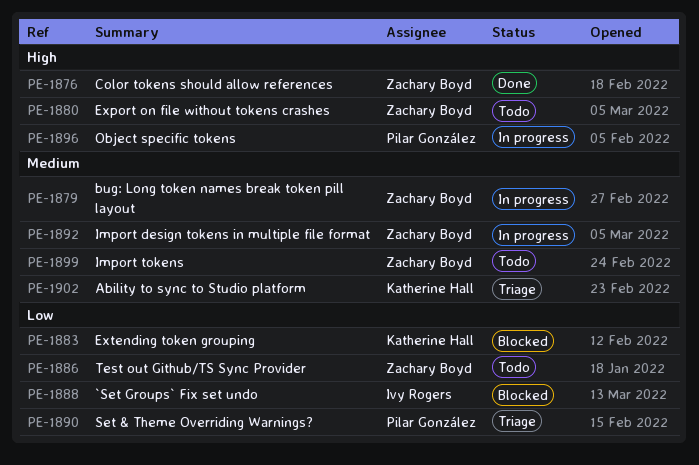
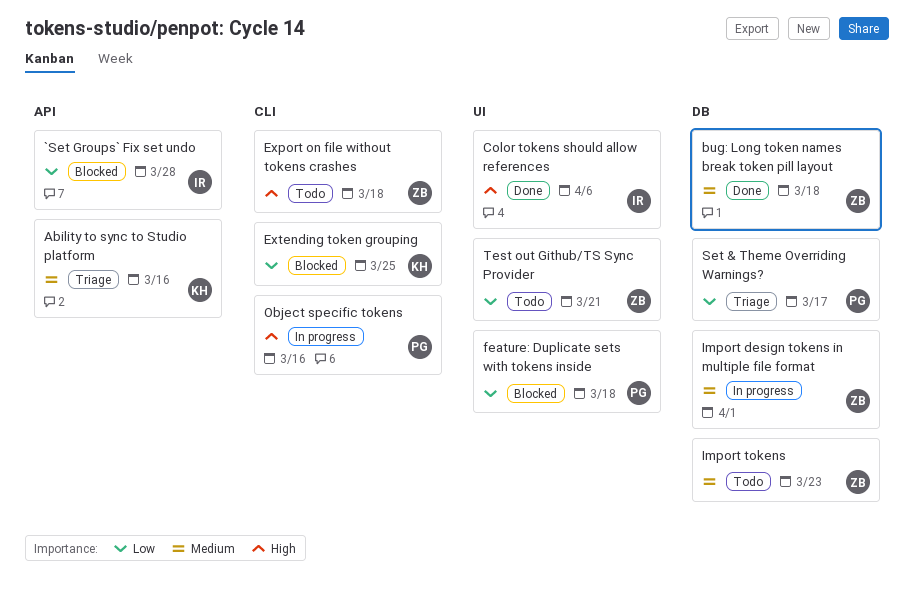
bug: Long token names break token pill layout, status: In progress -> Done
Color tokens should allow references, owner: Zachary Boyd -> Ivy Rogers
feature: Duplicate sets with tokens inside: none -> present

